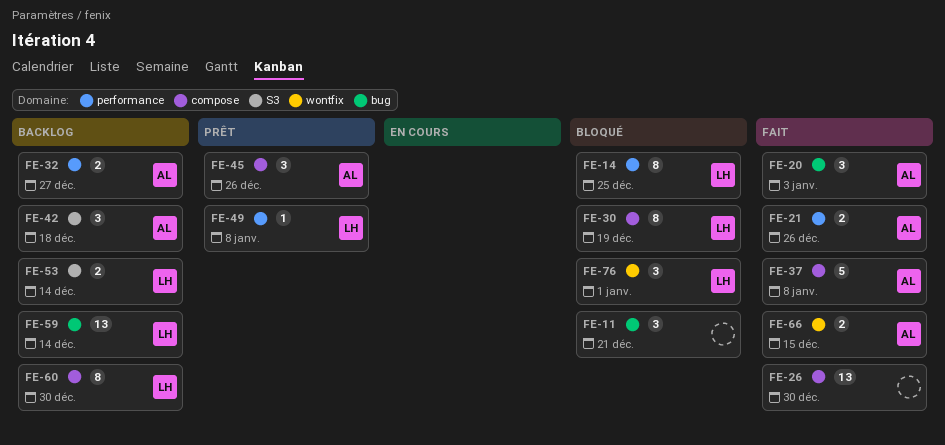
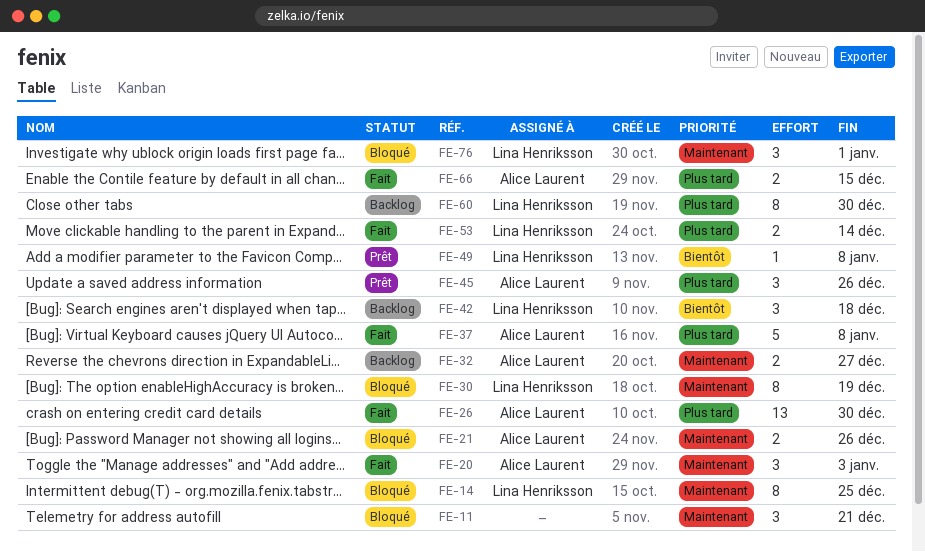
FE-21, status: Fait -> Bloqué
FE-26, owner: none -> Alice Laurent
FE-42, owner: Alice Laurent -> Lina Henriksson
FE-53, status: Backlog -> Fait
FE-59: present -> none

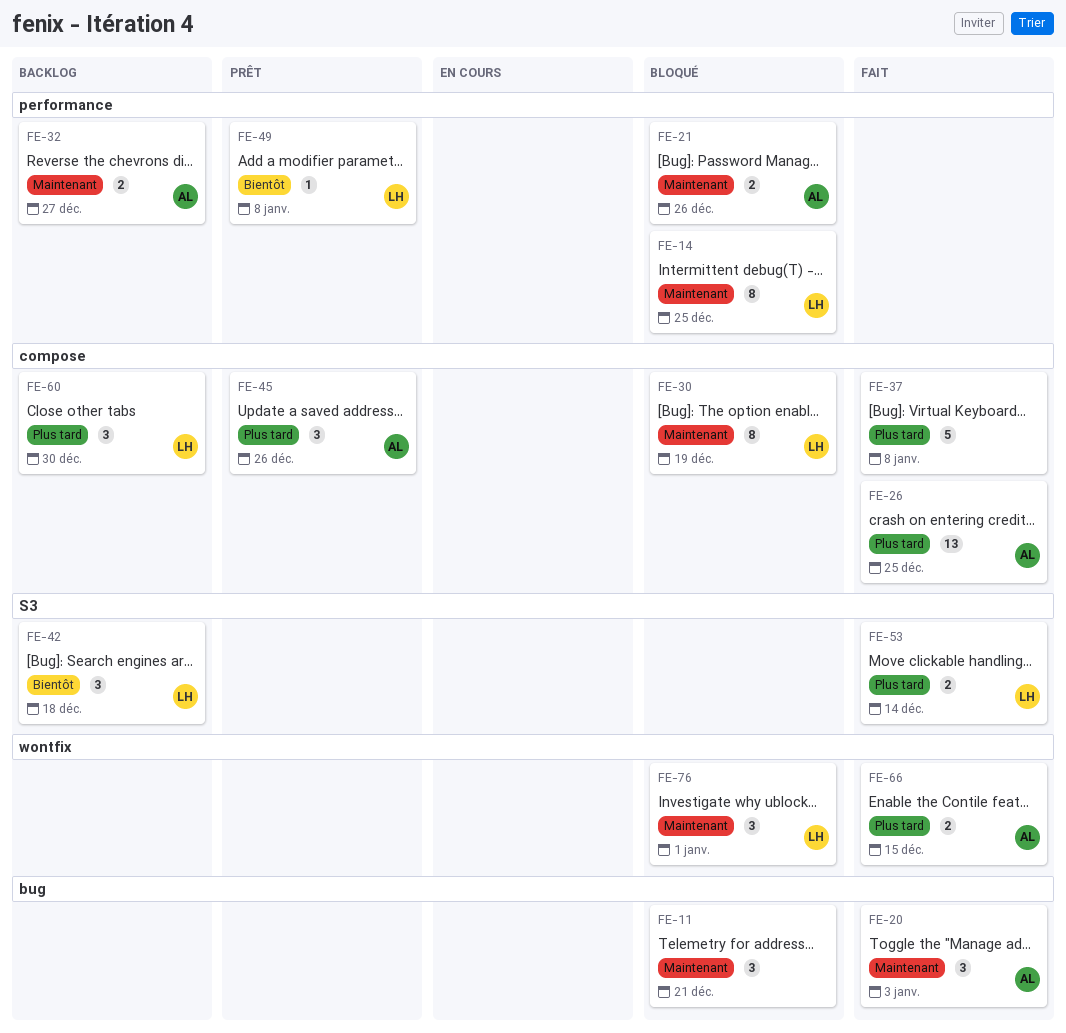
FE-26, due: Dec 30 -> Dec 25
FE-37, owner: Alice Laurent -> none
FE-60, estimate: 8 -> 3

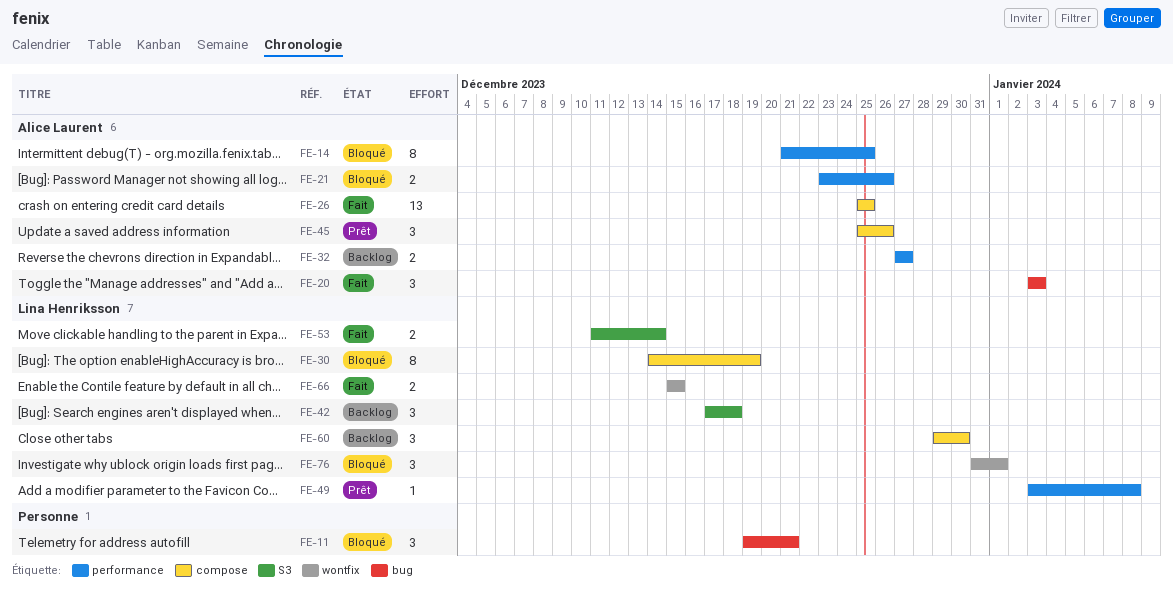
FE-14, owner: Lina Henriksson -> Alice Laurent
FE-37: present -> none
FE-66, owner: Alice Laurent -> Lina Henriksson

